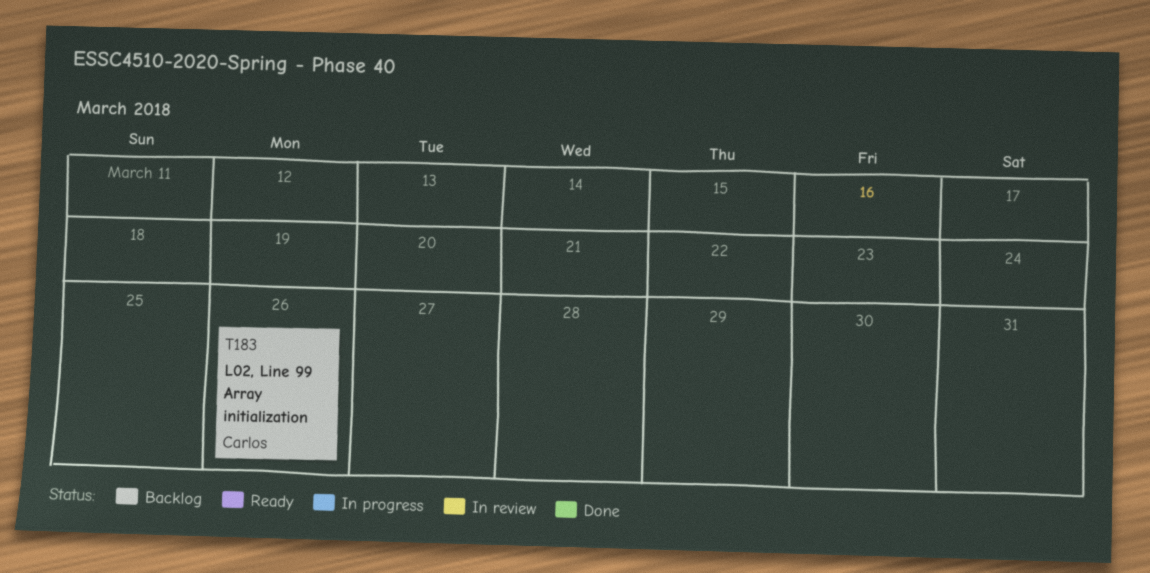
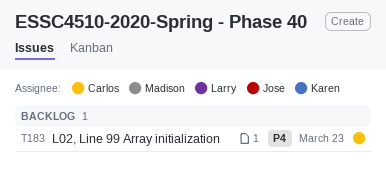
T183, due: Mar 26 -> Mar 23

